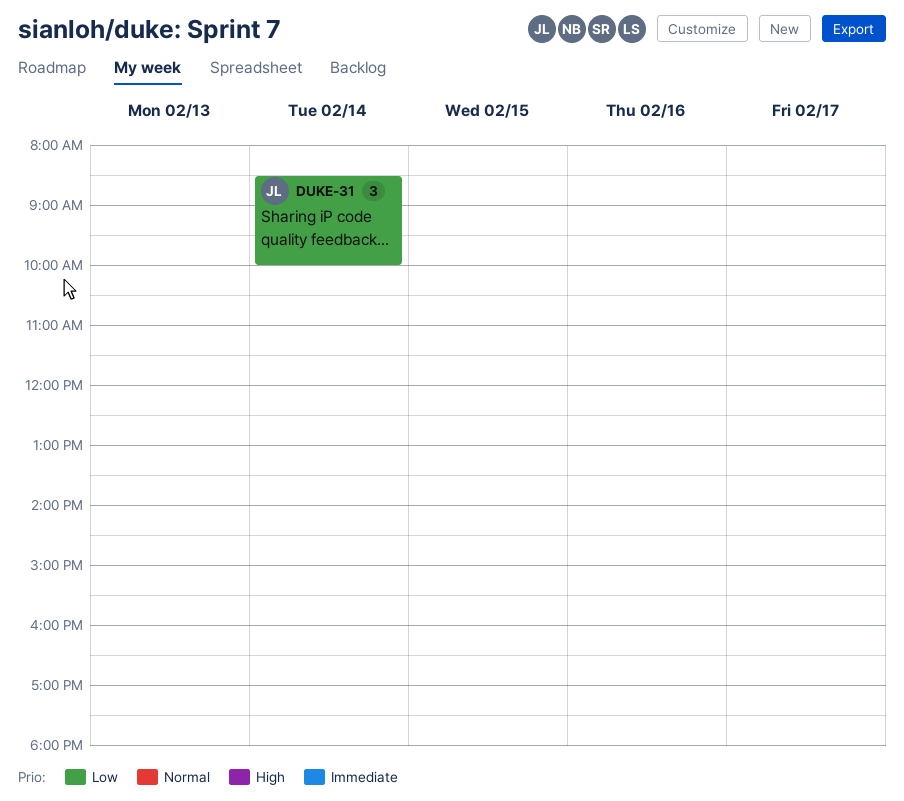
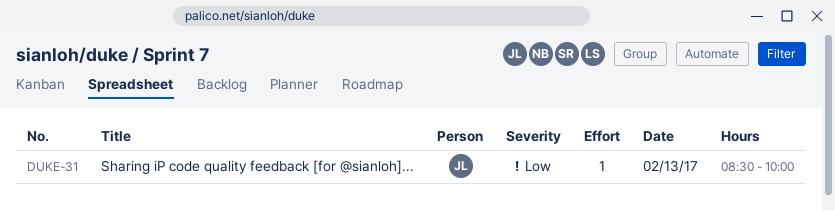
DUKE-31, estimate: 3 -> 1
DUKE-31, day: Feb 14 -> Feb 13

